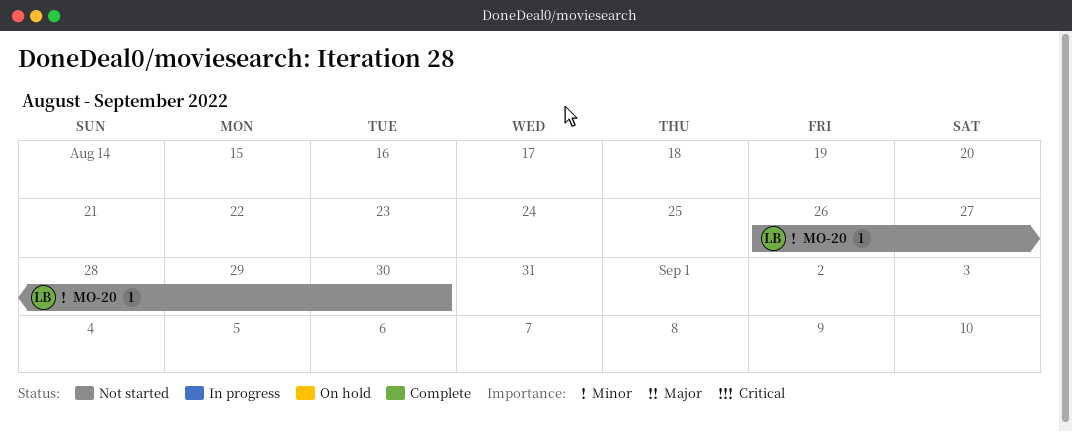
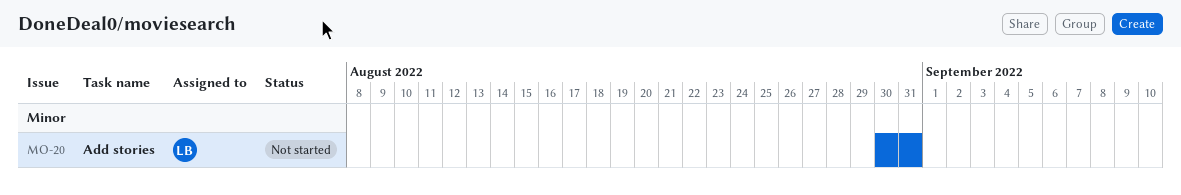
MO-20, start: Aug 26 -> Aug 30
MO-20, due: Aug 30 -> Aug 31

